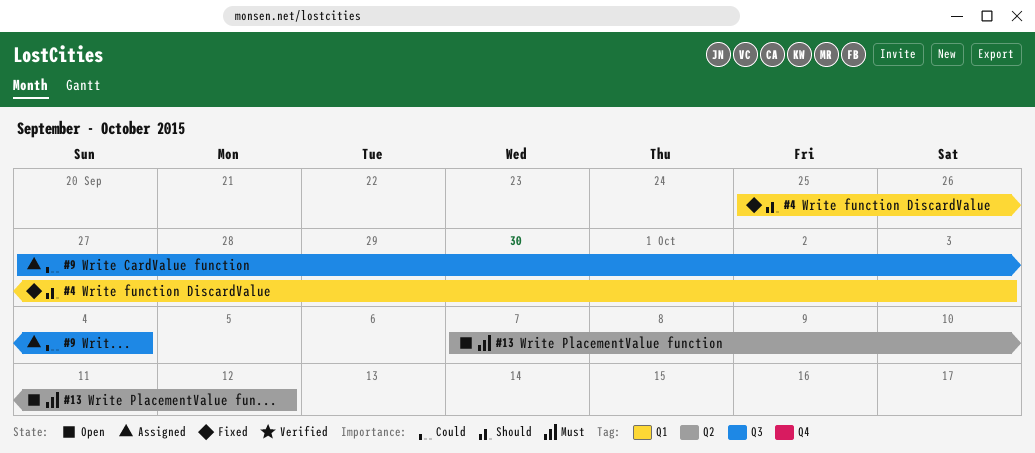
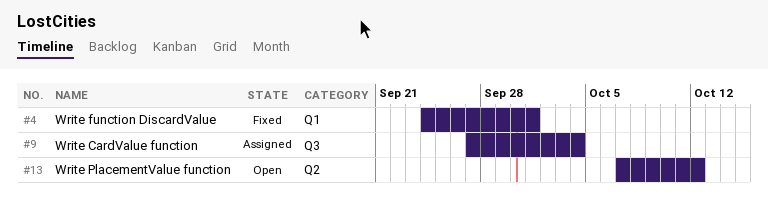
#4, start: Sep 25 -> Sep 24
#4, due: Oct 3 -> Oct 1

